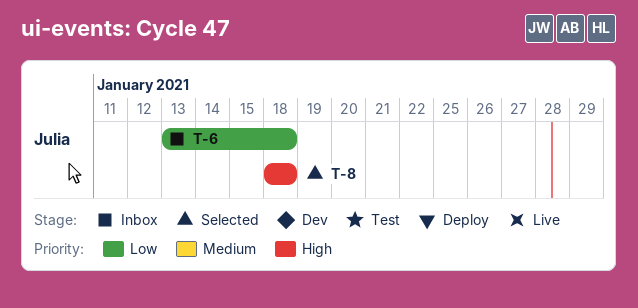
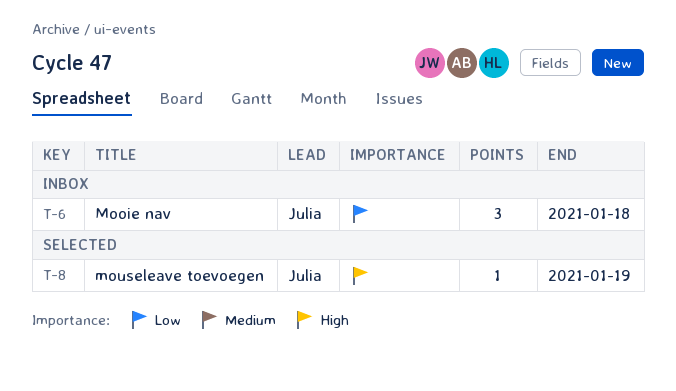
T-8, due: Jan 18 -> Jan 19

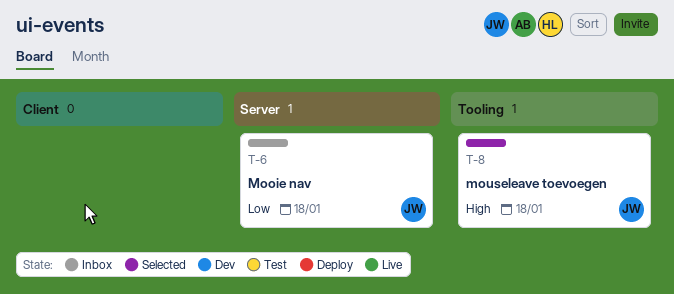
T-8, due: Jan 19 -> Jan 18

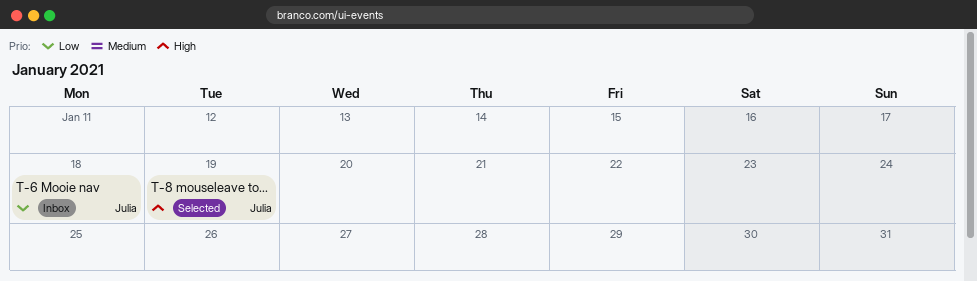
T-8, due: Jan 18 -> Jan 19

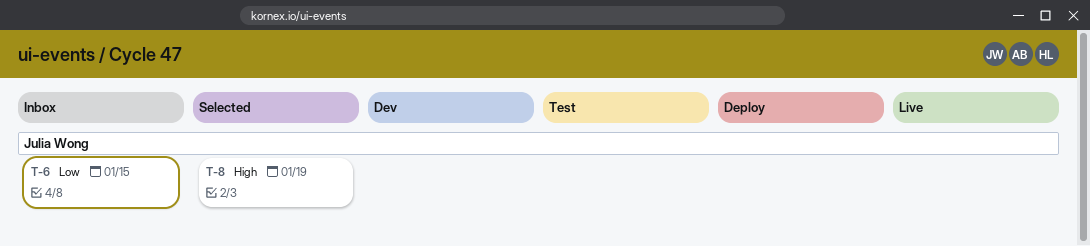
T-6, due: Jan 18 -> Jan 15

